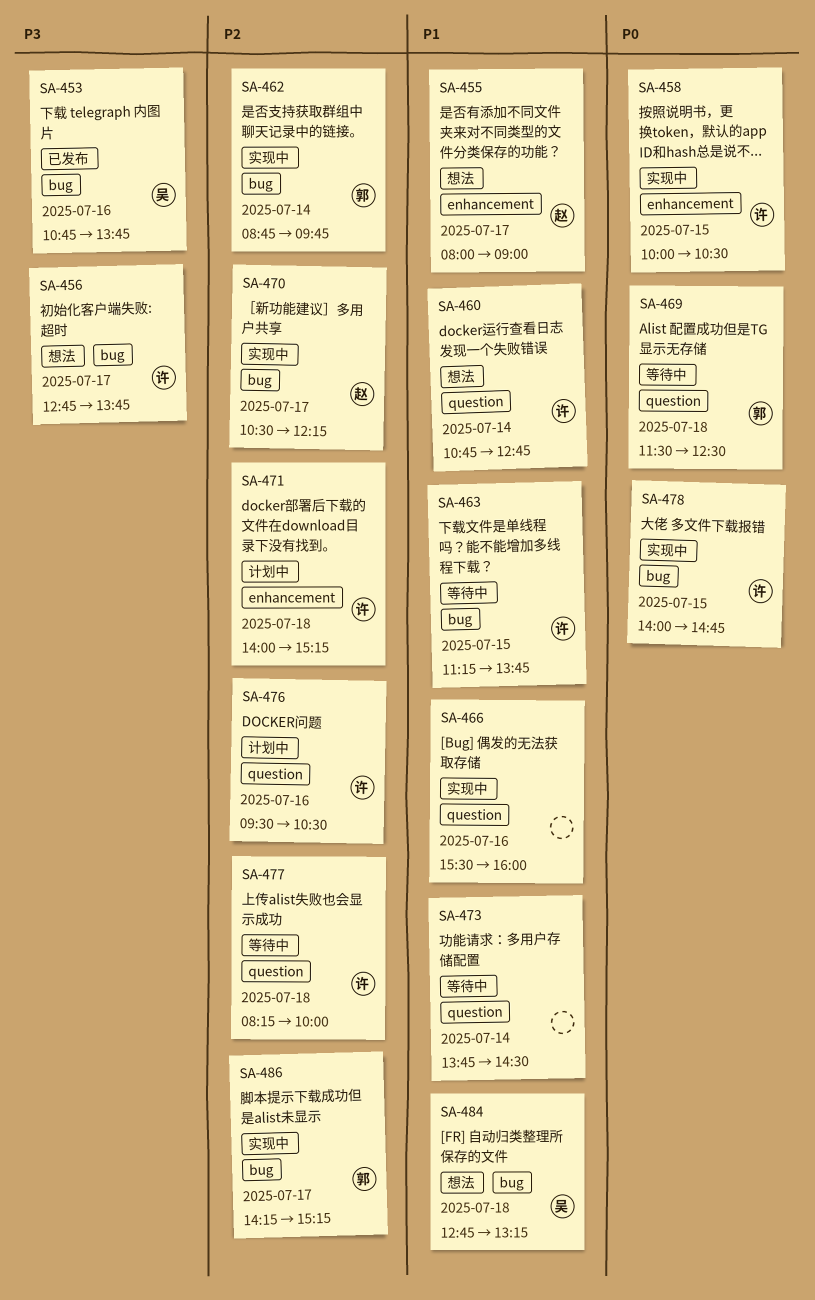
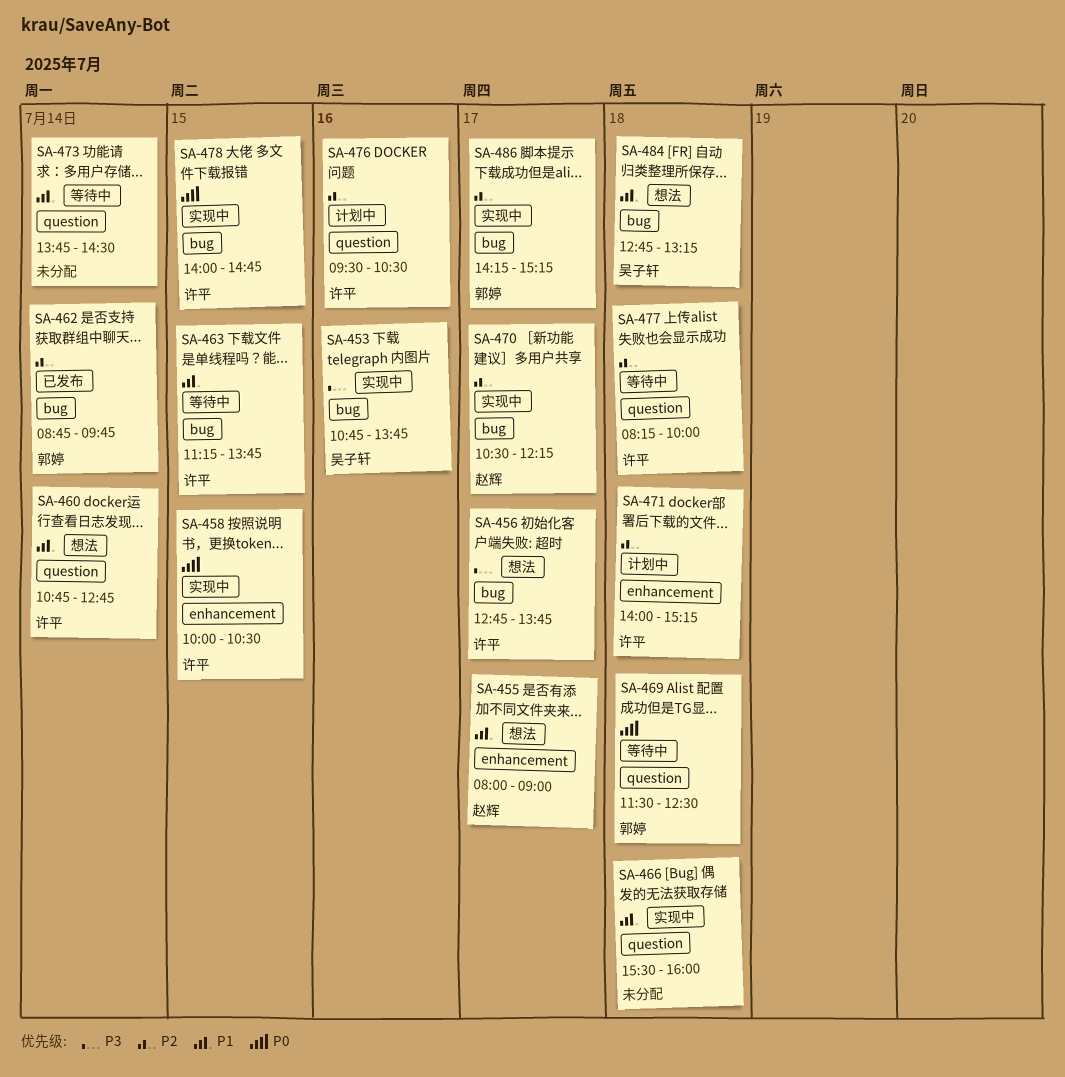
SA-453, status: 已发布 -> 实现中
SA-462, status: 实现中 -> 已发布
SA-466, day: Jul 16 -> Jul 18

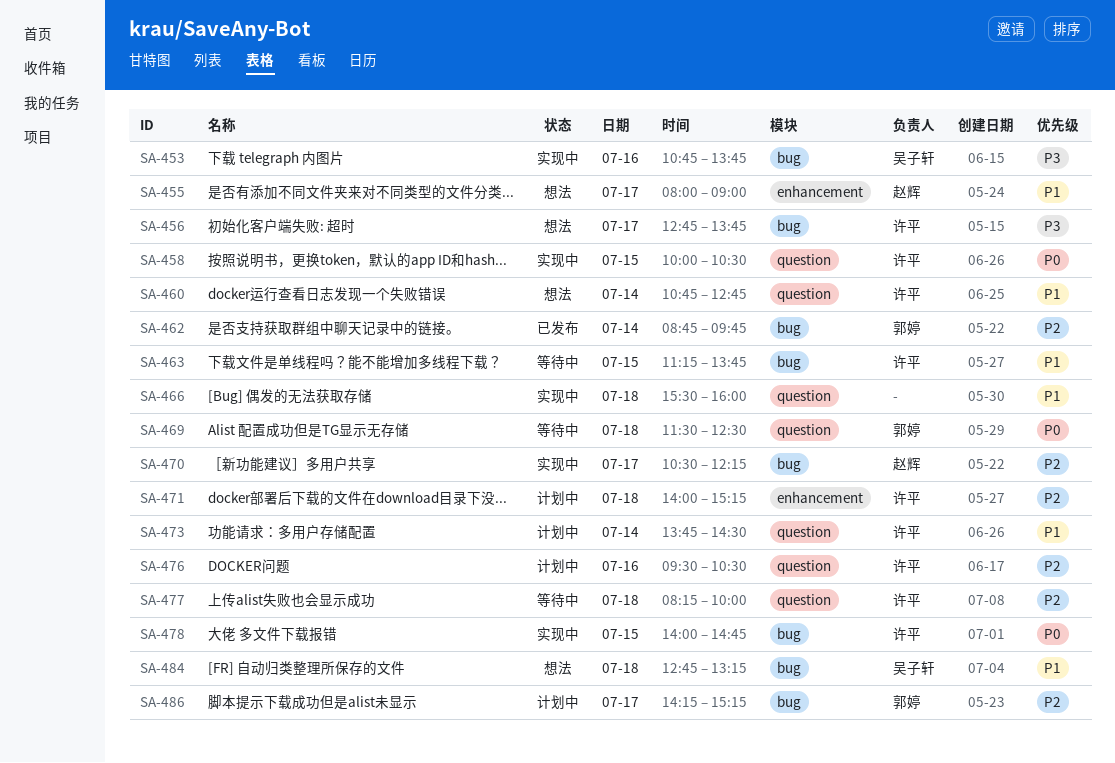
SA-458, label: enhancement -> question
SA-473, status: 等待中 -> 计划中
SA-473, owner: none -> 许平
SA-486, status: 实现中 -> 计划中

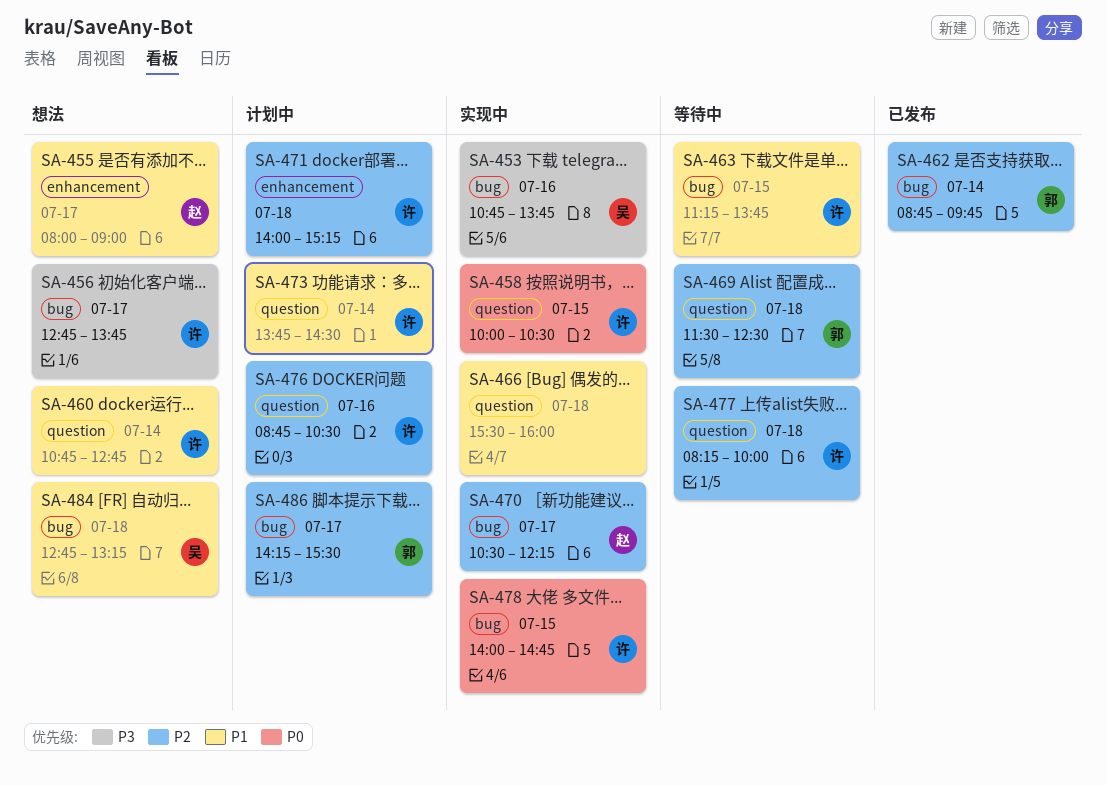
SA-469, priority: P0 -> P2
SA-476, begins: 09:30 -> 08:45
SA-486, ends: 15:15 -> 15:30

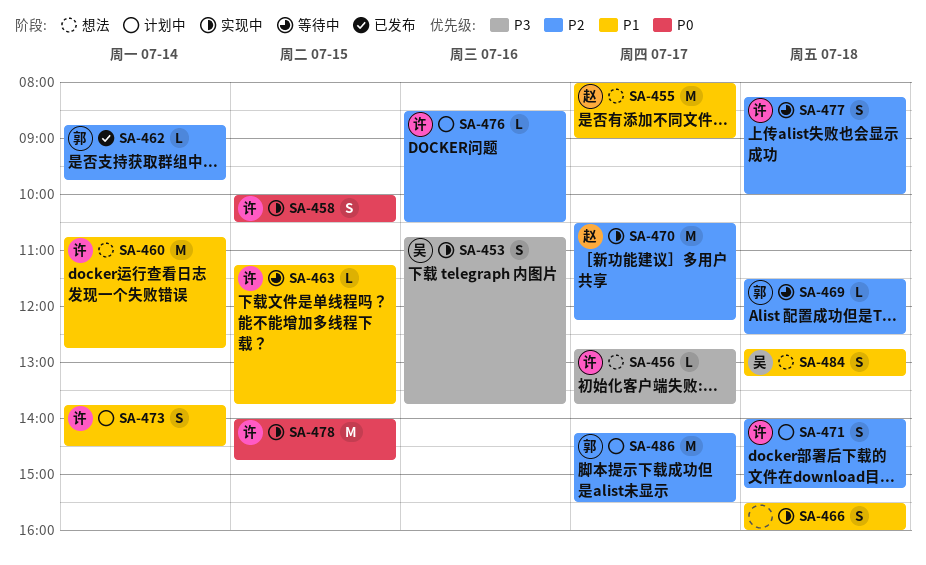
SA-476, begins: 08:45 -> 08:30

